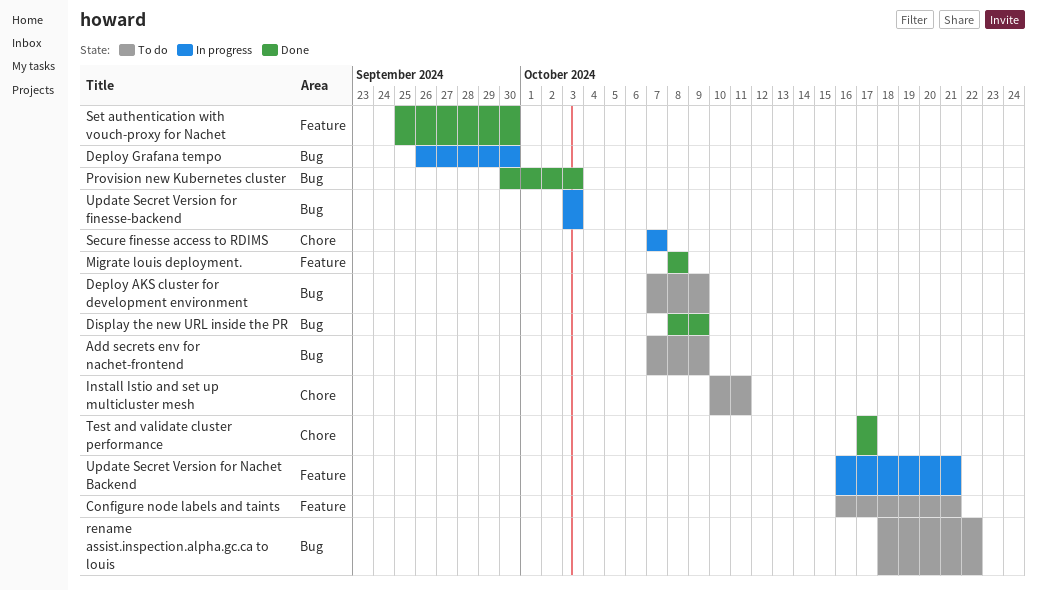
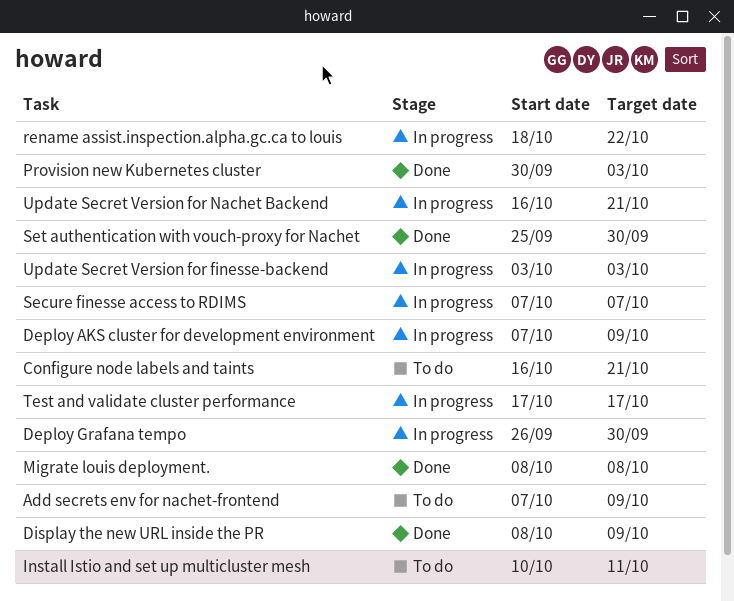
Deploy AKS cluster for development environment, status: To do -> In progress
rename assist.inspection.alpha.gc.ca to louis, status: To do -> In progress
Test and validate cluster performance, status: Done -> In progress

